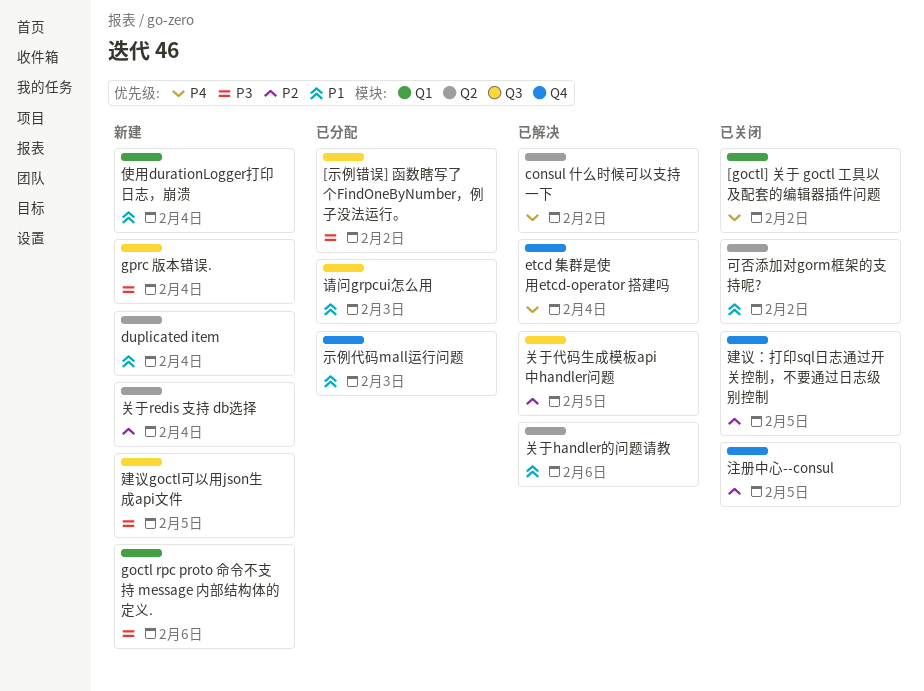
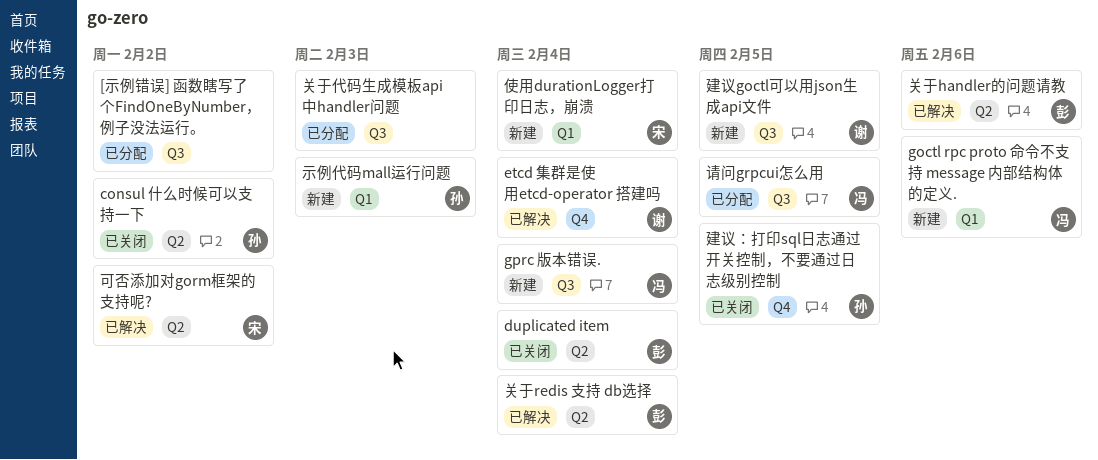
[goctl] 关于 goctl 工具以及配套的编辑器插件问题: present -> none
consul 什么时候可以支持一下, status: 已解决 -> 已关闭
duplicated item, status: 新建 -> 已关闭
关于redis 支持 db选择, status: 新建 -> 已解决
关于代码生成模板api中handler问题, status: 已解决 -> 已分配
关于代码生成模板api中handler问题, due: Feb 5 -> Feb 3
可否添加对gorm框架的支持呢?, status: 已关闭 -> 已解决
注册中心--consul: present -> none
示例代码mall运行问题, status: 已分配 -> 新建
示例代码mall运行问题, label: Q4 -> Q1
请问grpcui怎么用, due: Feb 3 -> Feb 5

